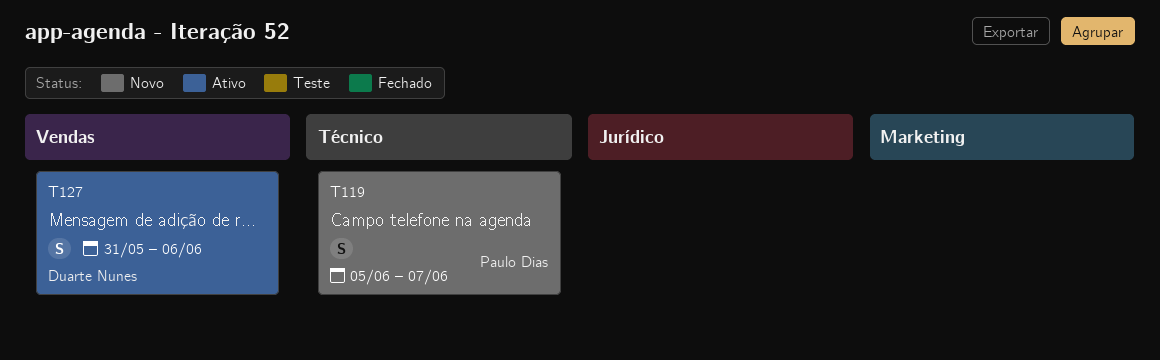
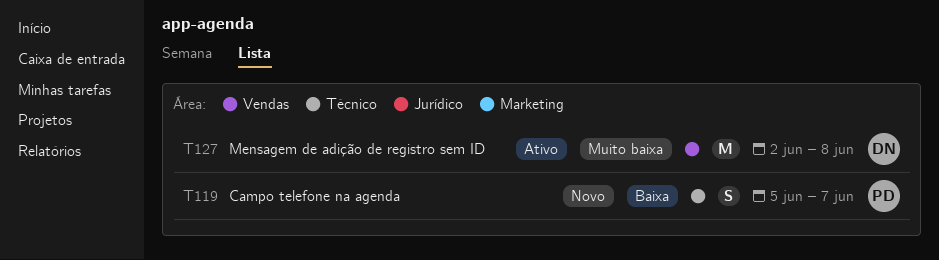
T127, estimate: S -> M
T127, start: May 31 -> Jun 2
T127, due: Jun 6 -> Jun 8

